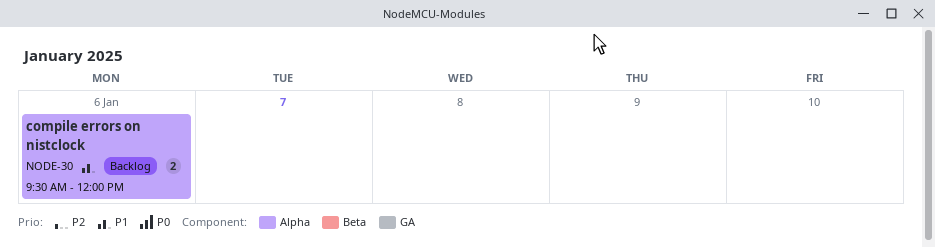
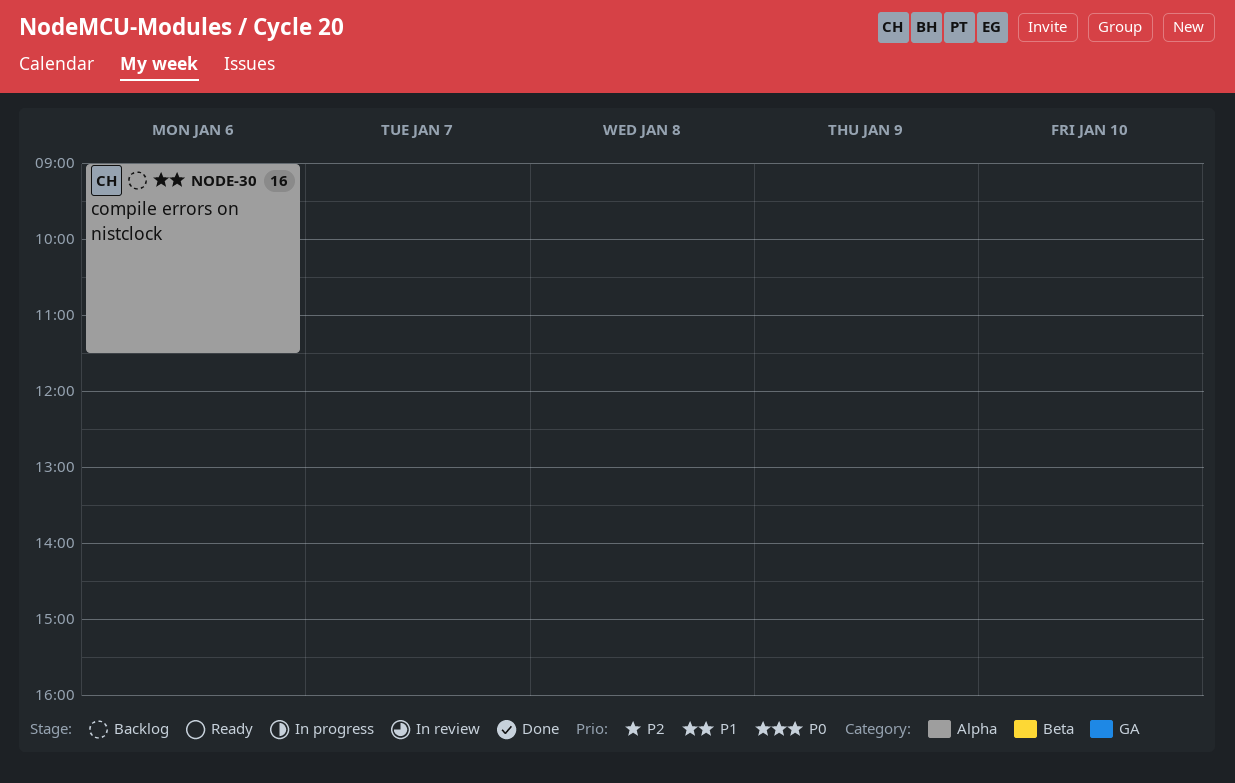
NODE-30, estimate: 2 -> 16
NODE-30, begins: 09:30 -> 09:00
NODE-30, ends: 12:00 -> 11:30

